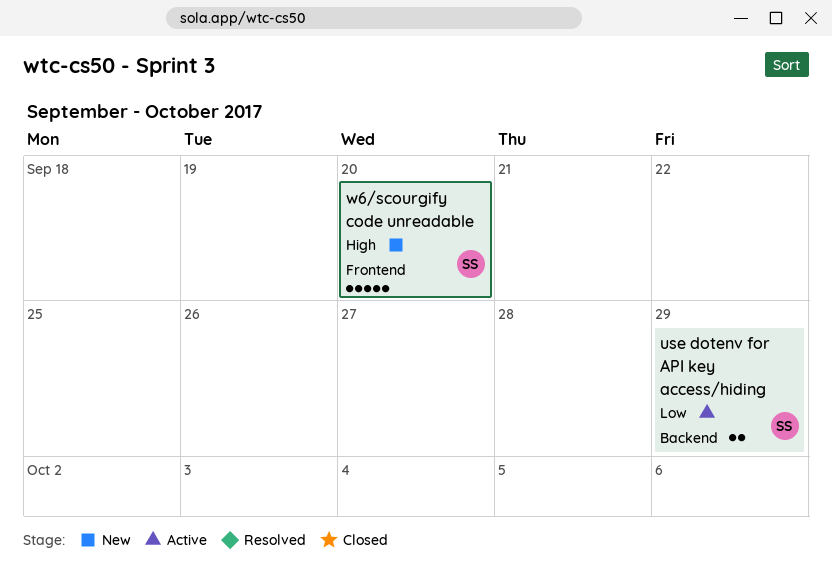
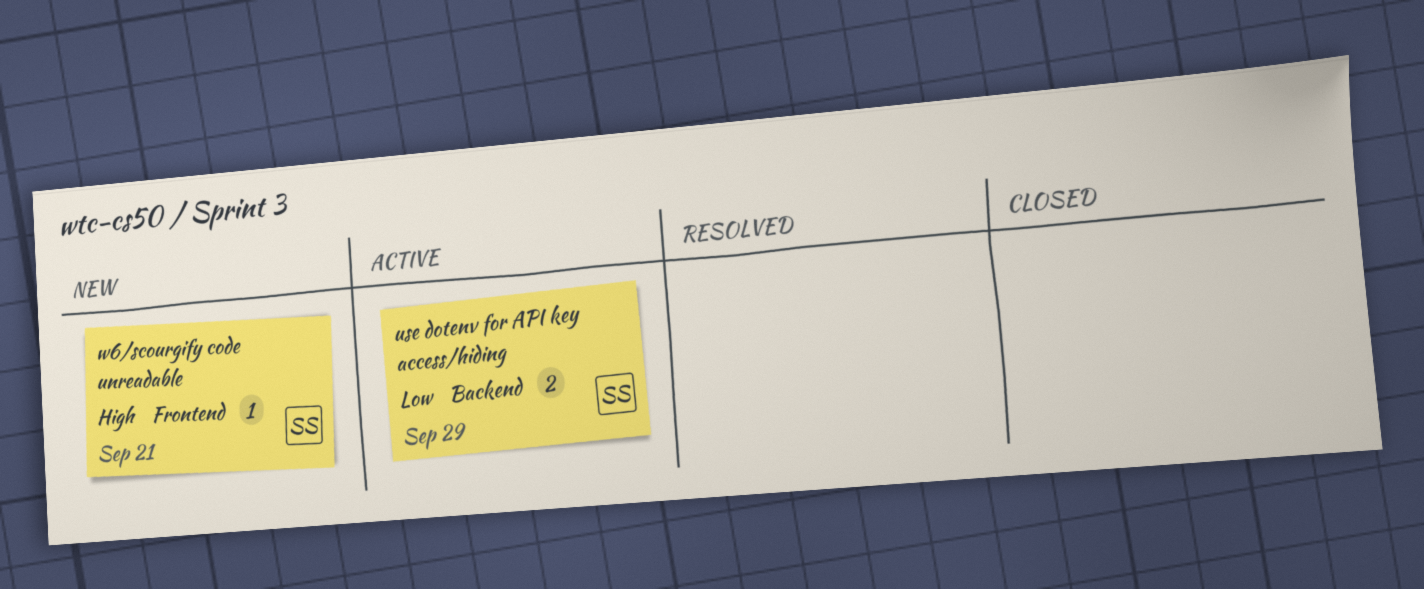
w6/scourgify code unreadable, estimate: 5 -> 1
w6/scourgify code unreadable, due: Sep 20 -> Sep 21

